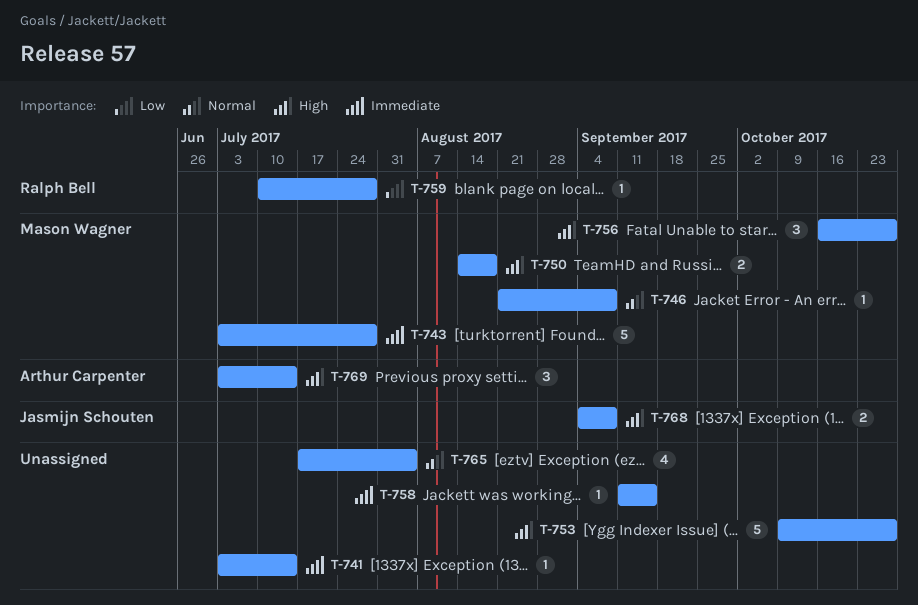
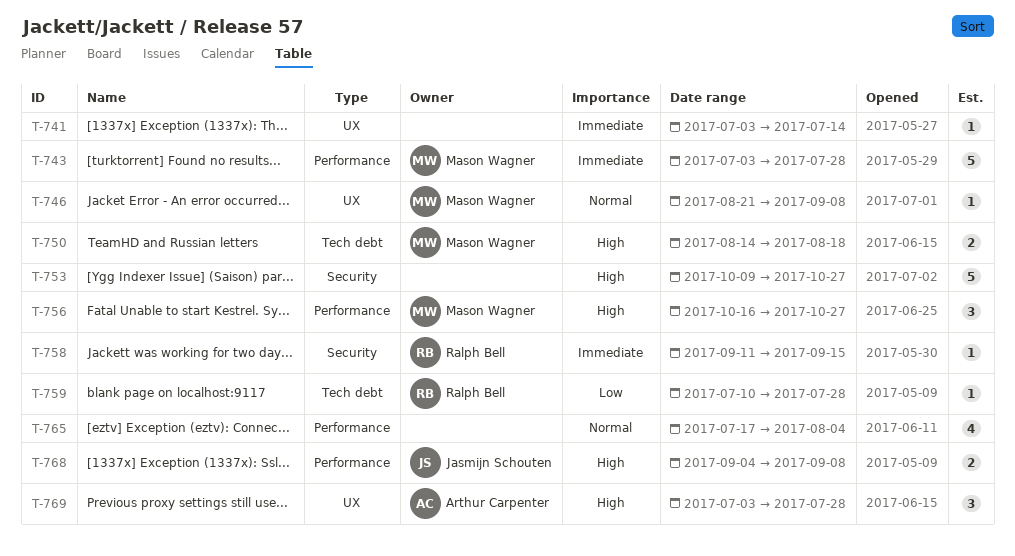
T-758, owner: none -> Ralph Bell
T-769, due: Jul 14 -> Jul 28

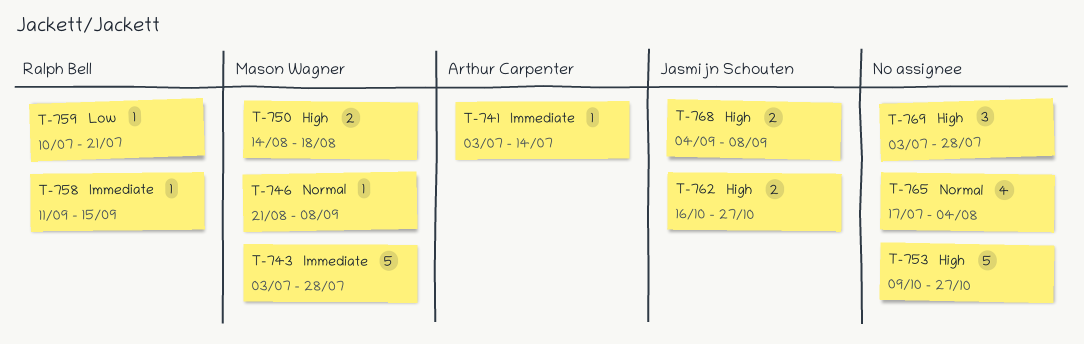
T-741, owner: none -> Arthur Carpenter
T-756: present -> none
T-759, due: Jul 28 -> Jul 21
T-762: none -> present
T-769, owner: Arthur Carpenter -> none

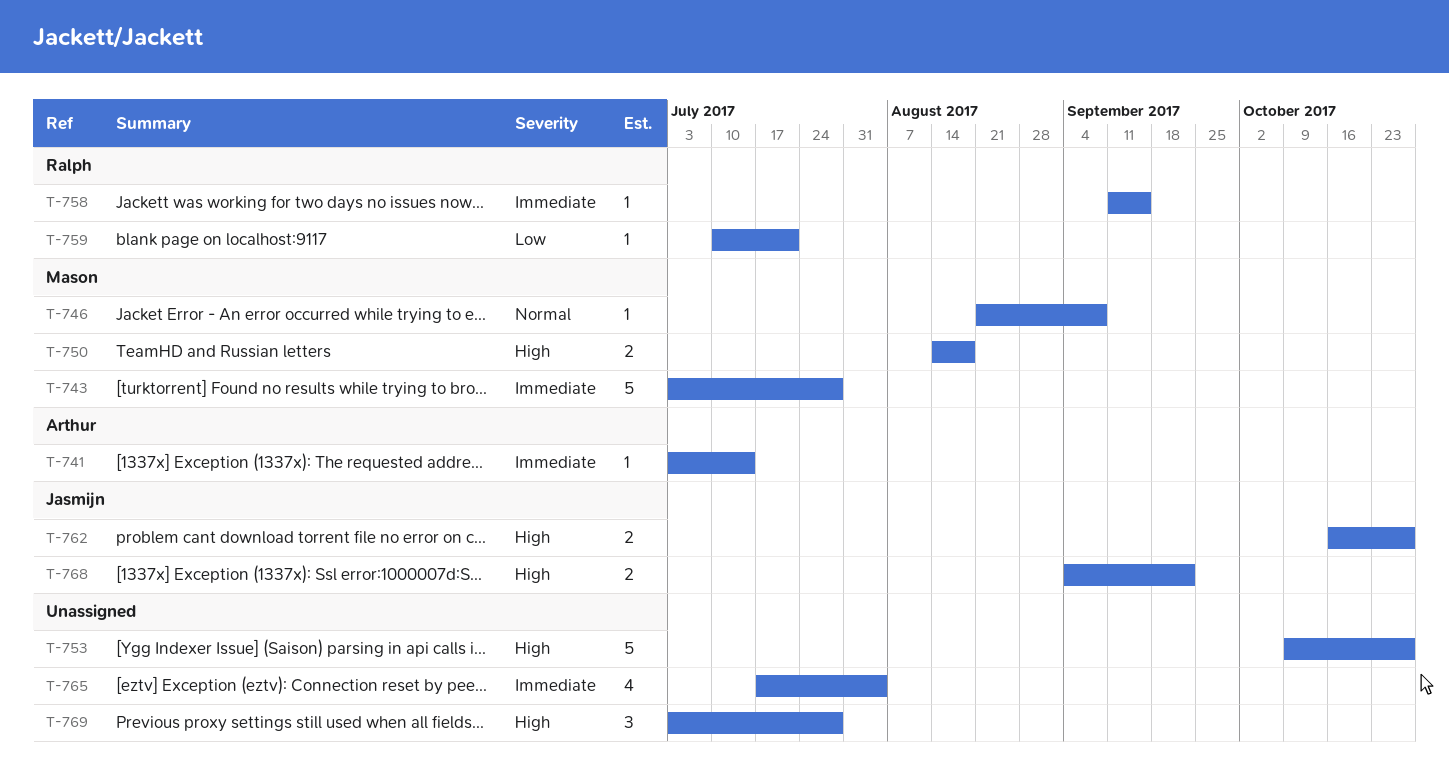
T-765, priority: Normal -> Immediate
T-768, due: Sep 8 -> Sep 22

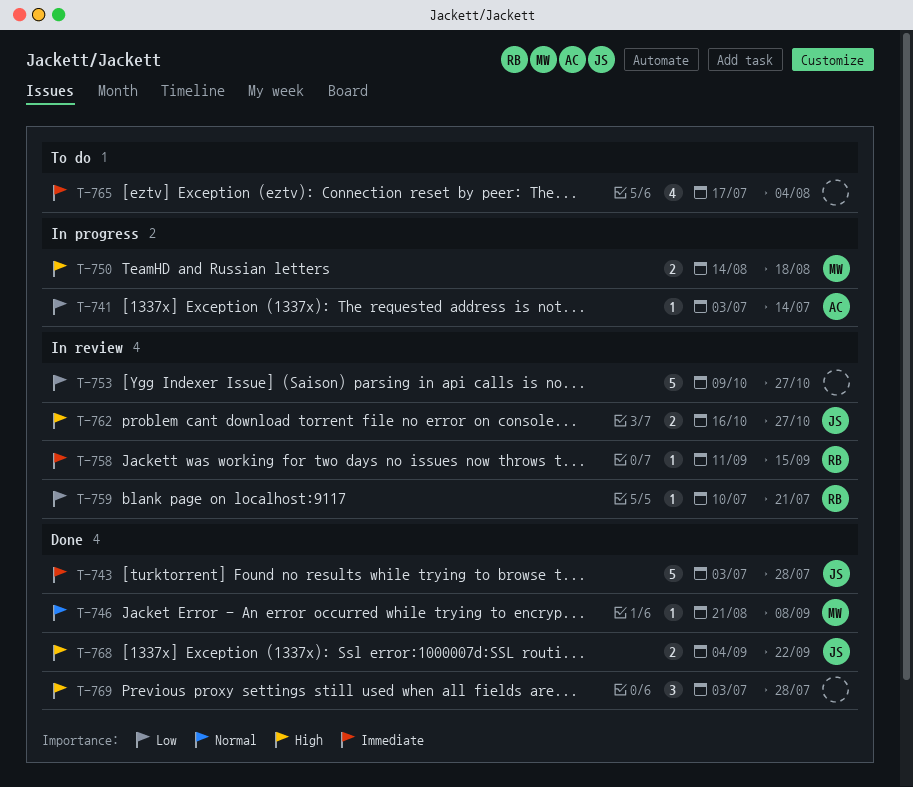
T-741, priority: Immediate -> Low
T-743, owner: Mason -> Jasmijn
T-753, priority: High -> Low

